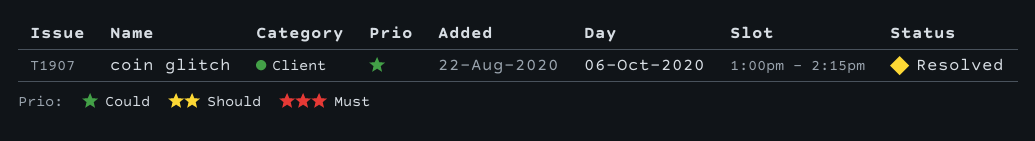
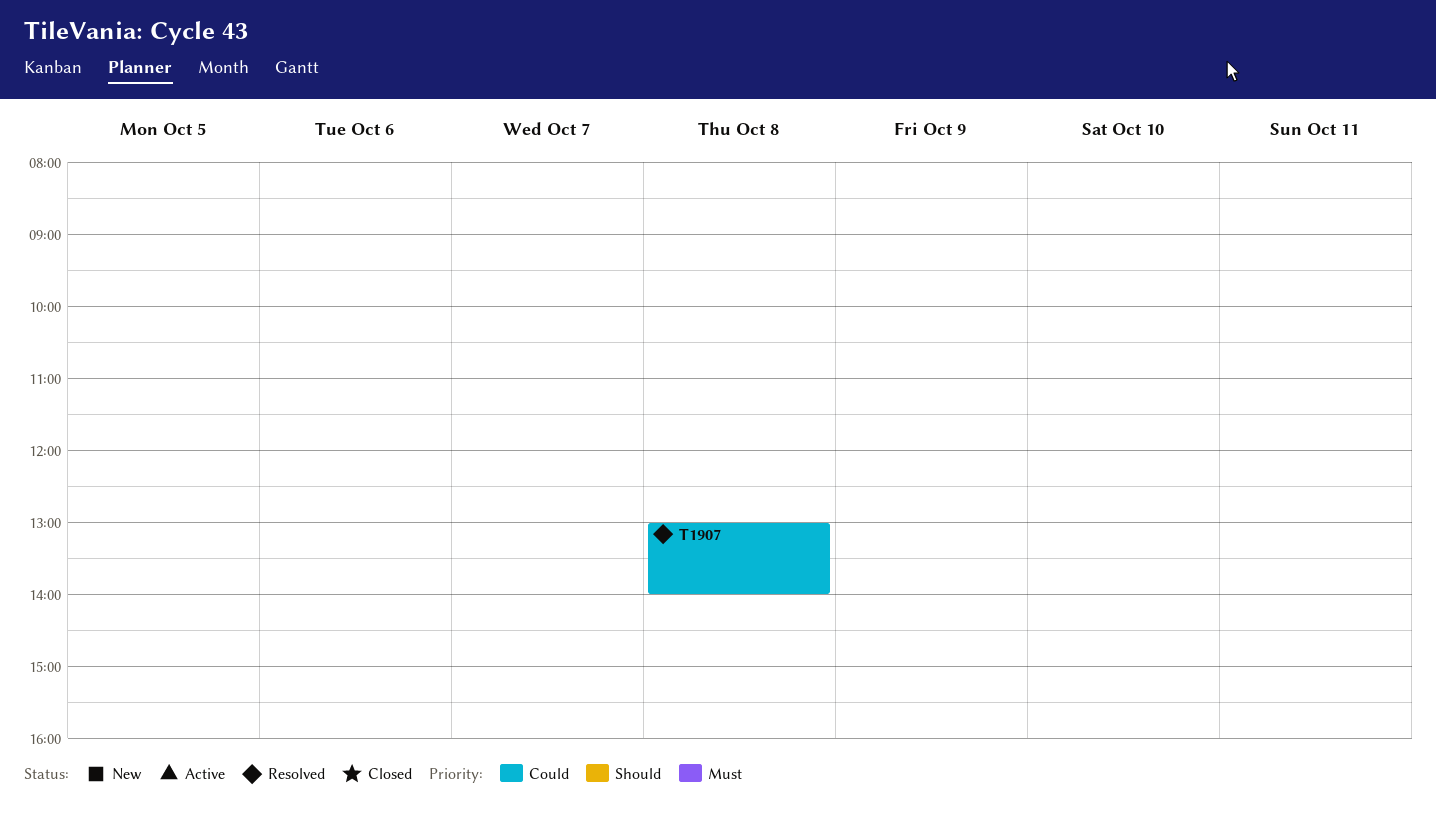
T1907, day: Oct 6 -> Oct 8
T1907, ends: 14:15 -> 14:00

